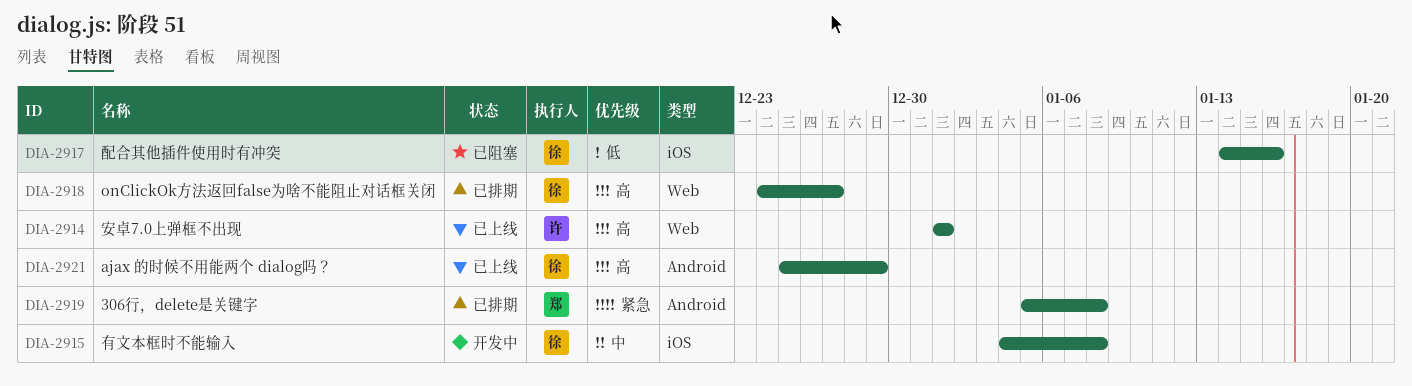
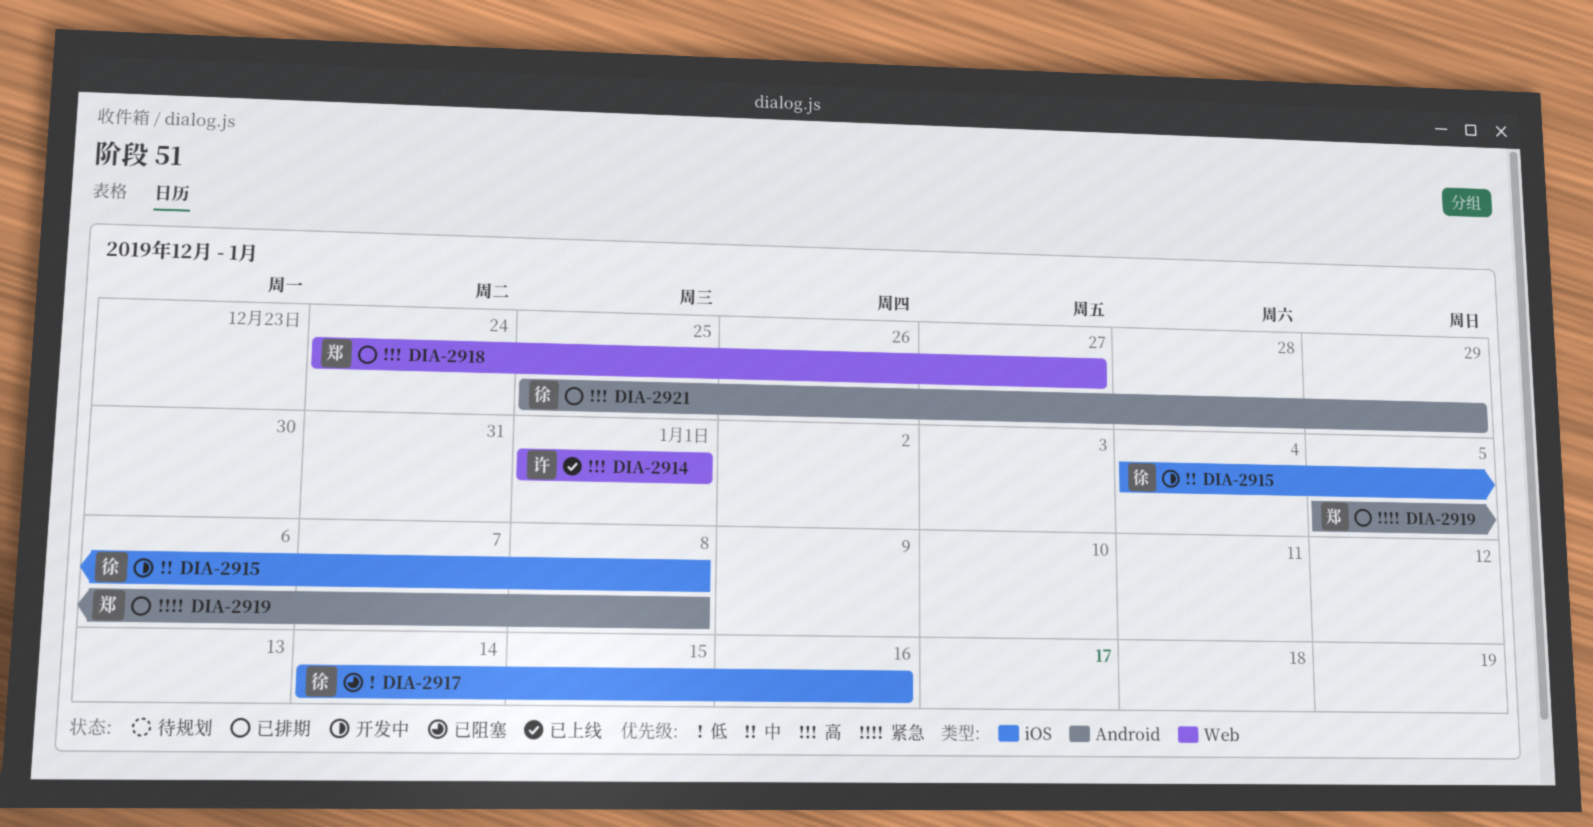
DIA-2918, owner: 徐 -> 郑
DIA-2921, status: 已上线 -> 已排期

